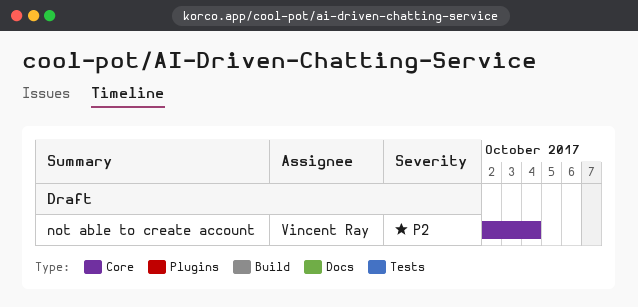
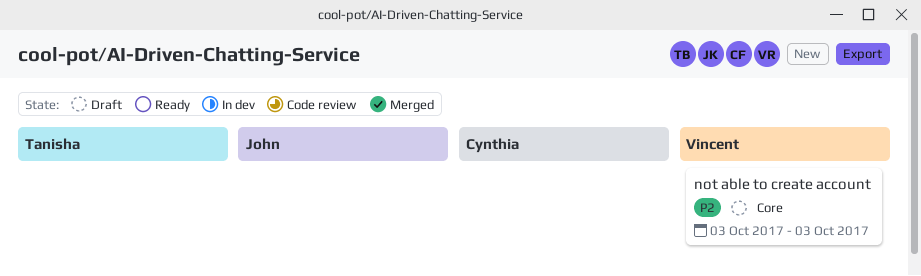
not able to create account, start: Oct 2 -> Oct 3
not able to create account, due: Oct 4 -> Oct 3

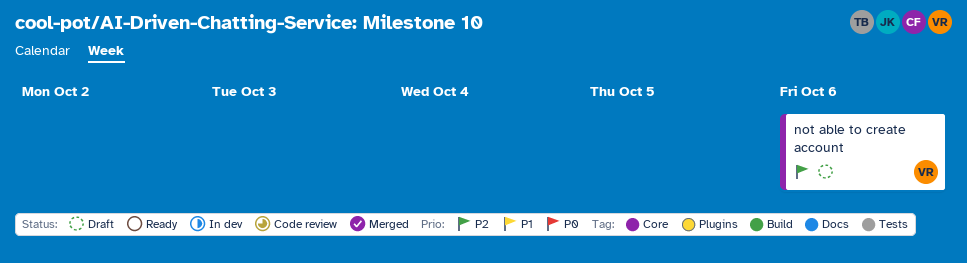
not able to create account, due: Oct 3 -> Oct 6

